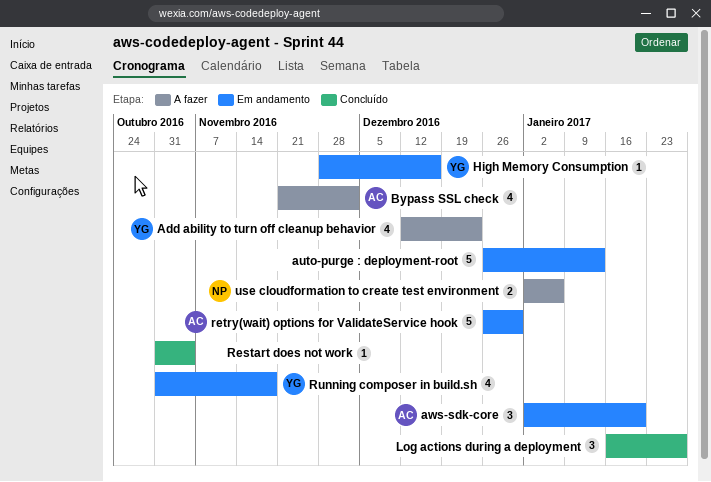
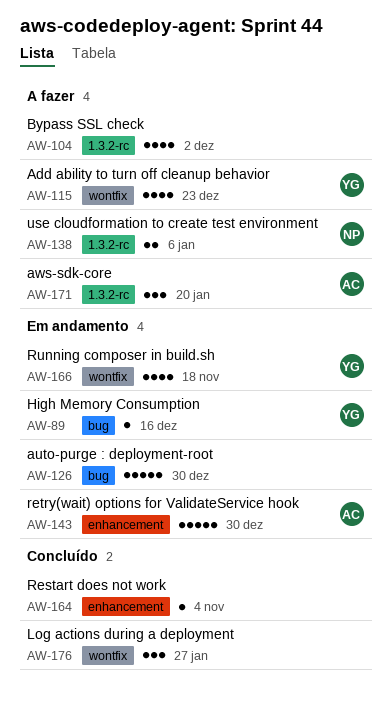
auto-purge : deployment-root, due: Jan 13 -> Dec 30
aws-sdk-core, status: Em andamento -> A fazer
Bypass SSL check, owner: AC -> none

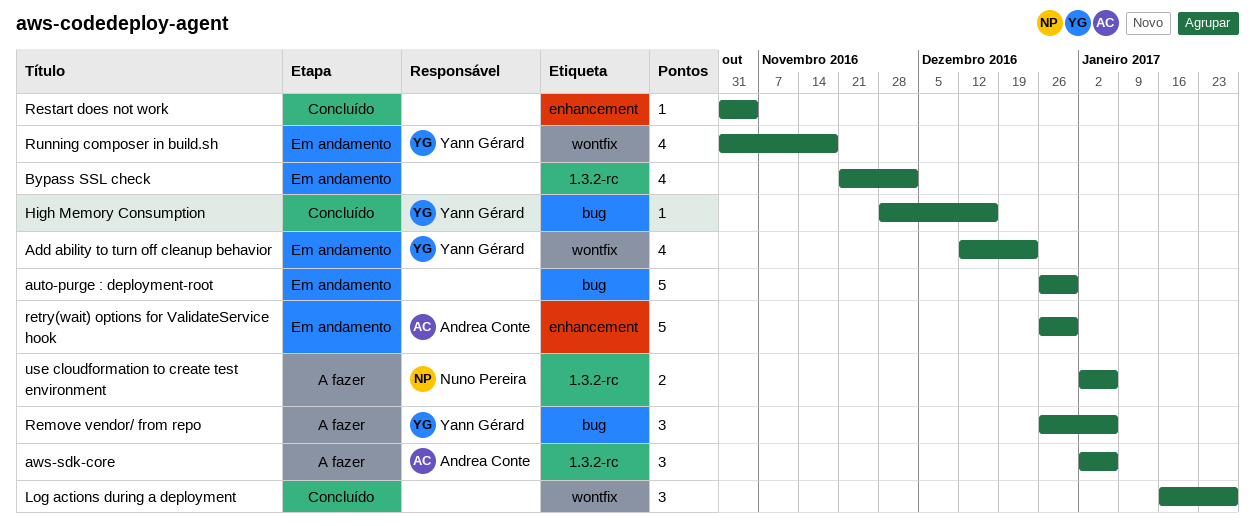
Add ability to turn off cleanup behavior, status: A fazer -> Em andamento
aws-sdk-core, due: Jan 20 -> Jan 6
Bypass SSL check, status: A fazer -> Em andamento
High Memory Consumption, status: Em andamento -> Concluído
Remove vendor/ from repo: none -> present

